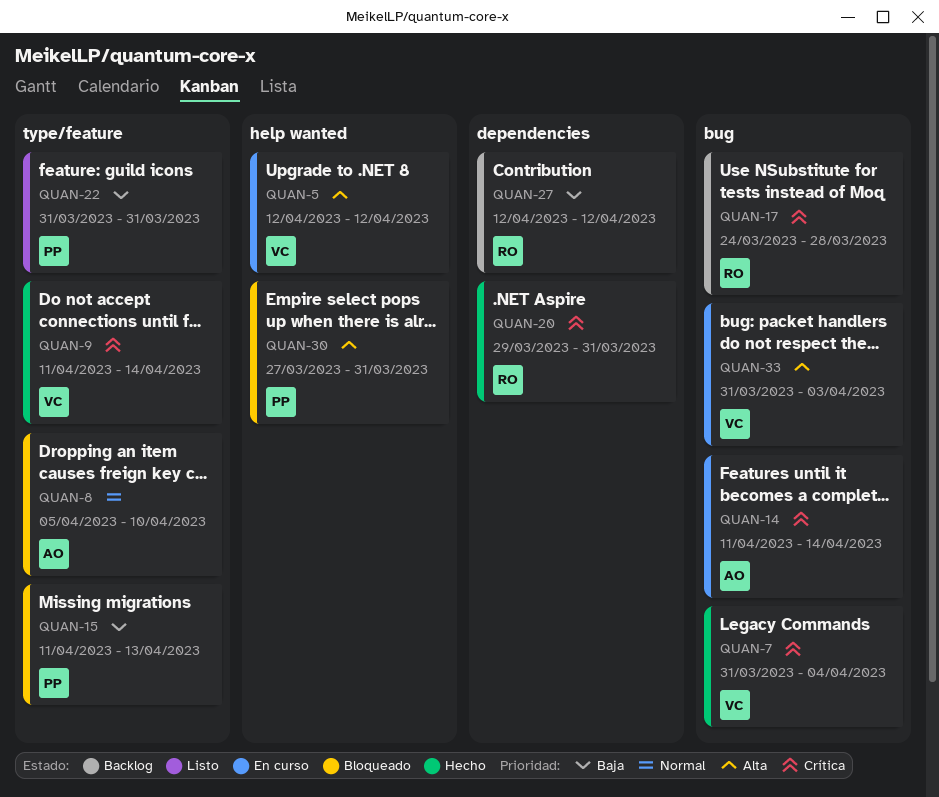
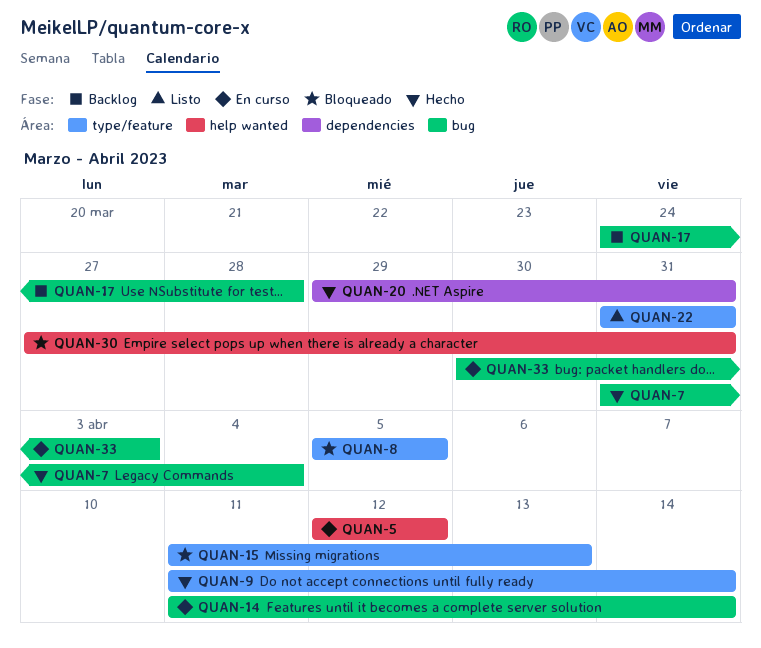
QUAN-8, due: Apr 10 -> Apr 5
QUAN-27: present -> none
QUAN-33, start: Mar 31 -> Mar 30

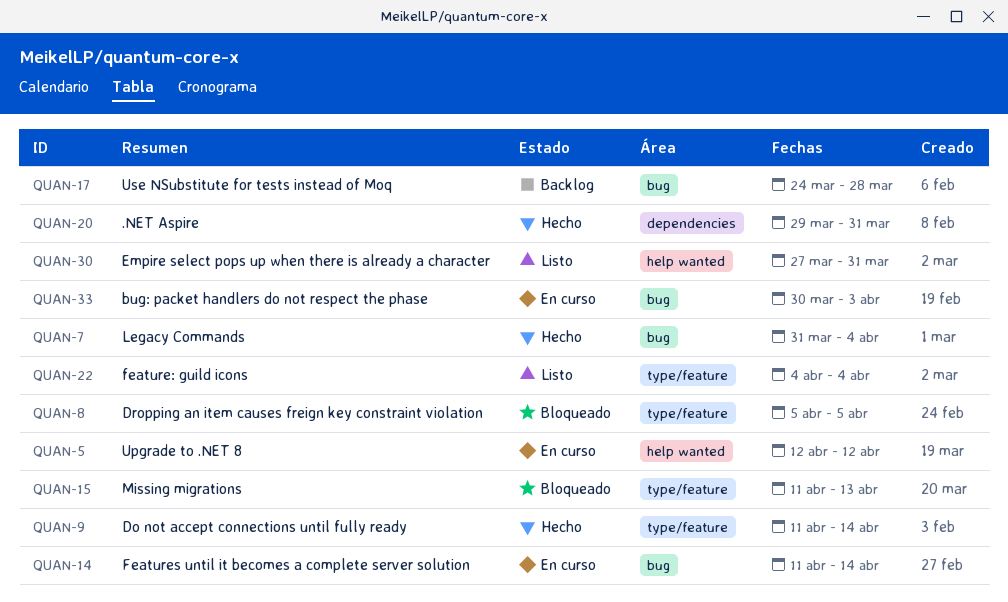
QUAN-22, start: Mar 31 -> Apr 4
QUAN-22, due: Mar 31 -> Apr 4
QUAN-30, status: Bloqueado -> Listo

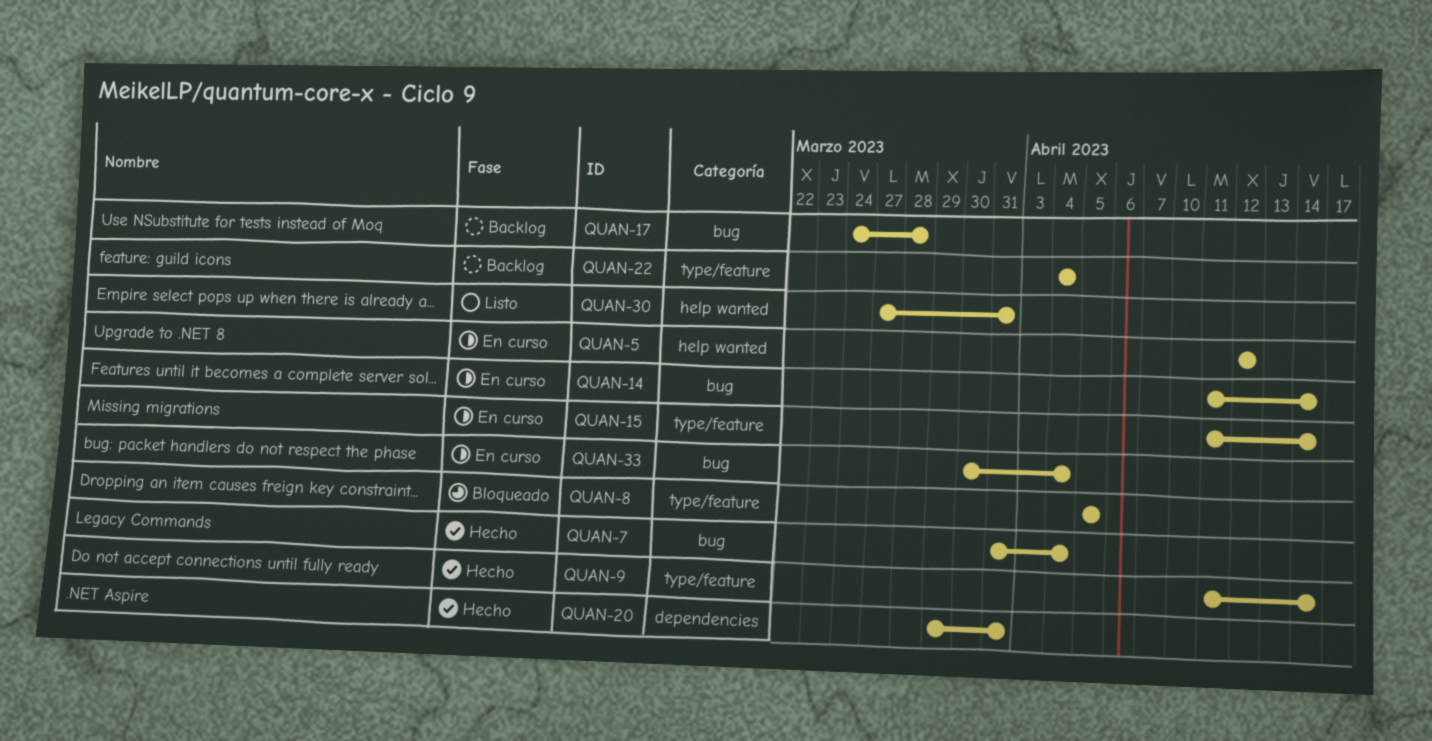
QUAN-15, status: Bloqueado -> En curso
QUAN-15, due: Apr 13 -> Apr 14
QUAN-22, status: Listo -> Backlog
QUAN-33, due: Apr 3 -> Apr 4

